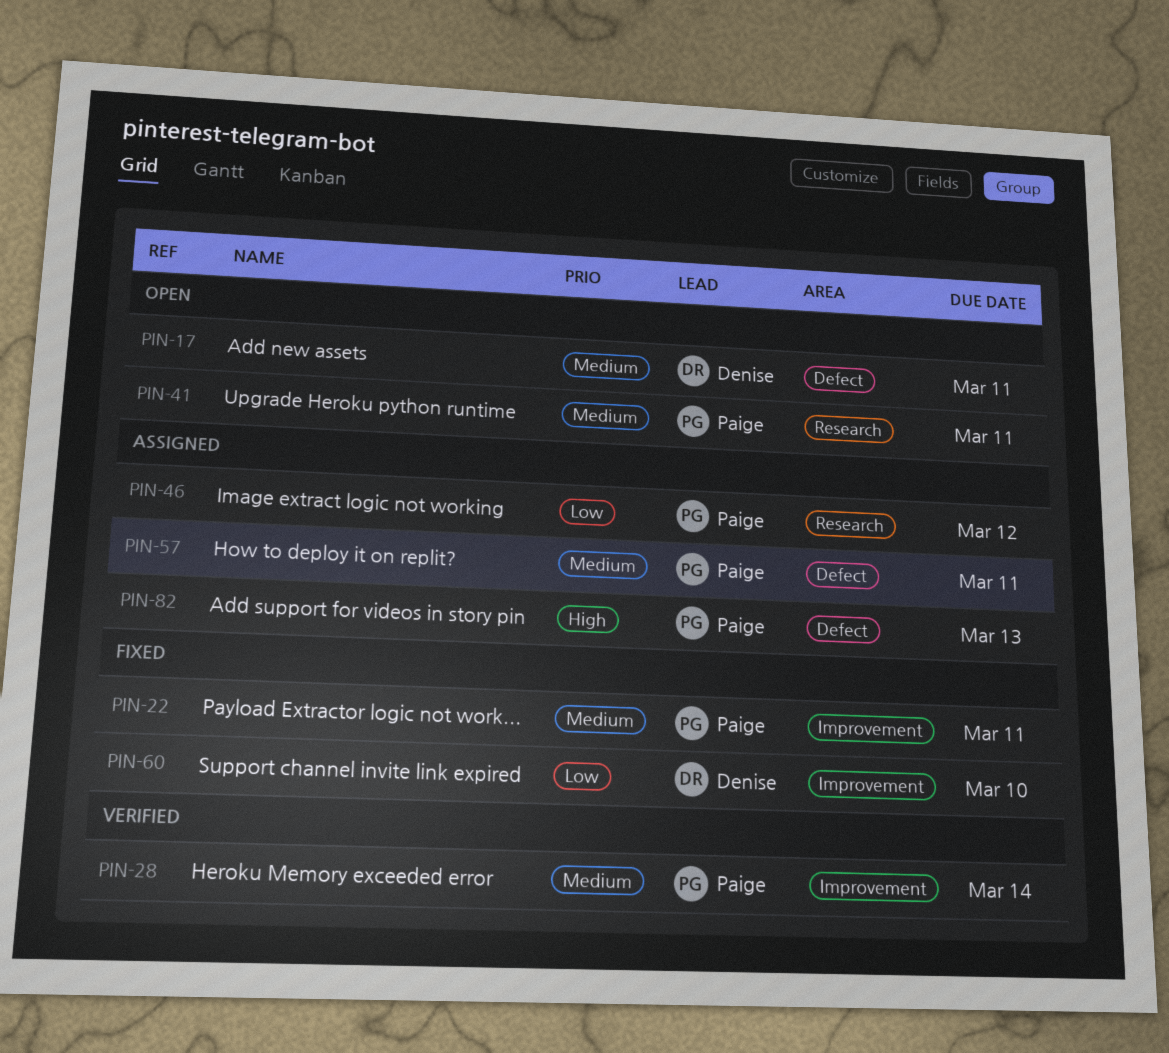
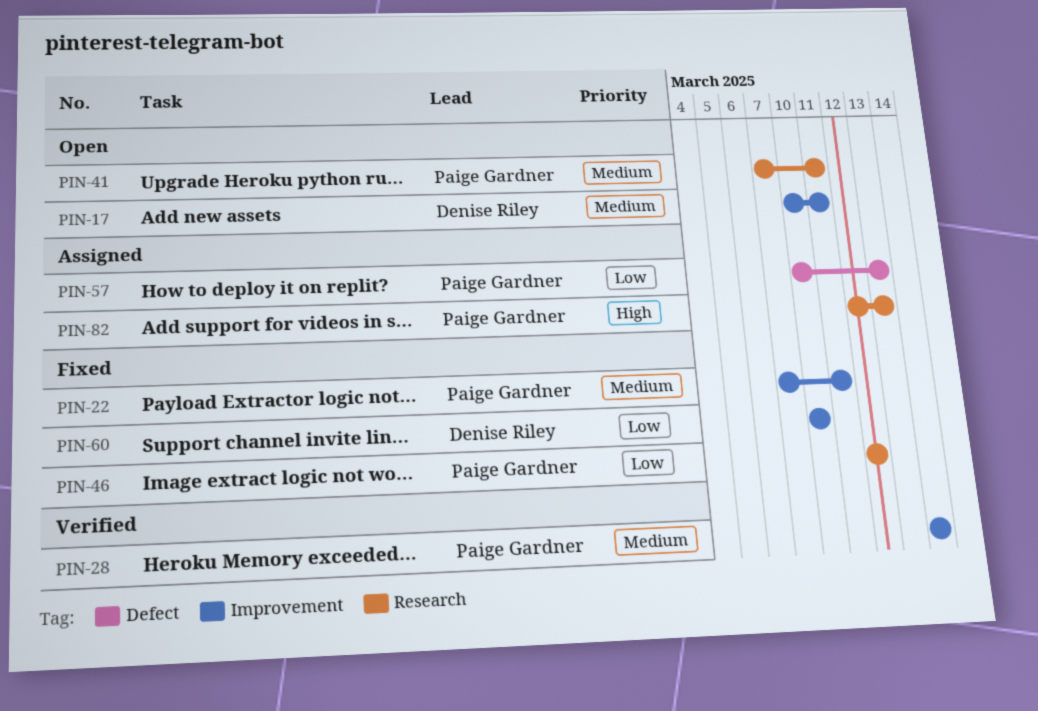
PIN-17, label: Defect -> Improvement
PIN-46, status: Assigned -> Fixed
PIN-57, priority: Medium -> Low
PIN-57, due: Mar 11 -> Mar 13
PIN-82, label: Defect -> Research

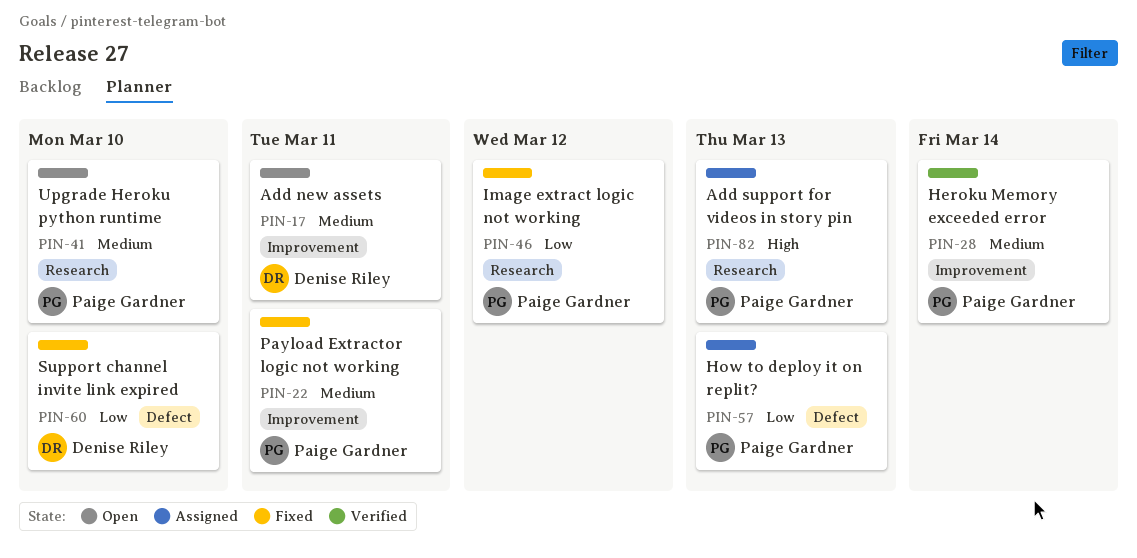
PIN-41, due: Mar 11 -> Mar 10
PIN-60, label: Improvement -> Defect

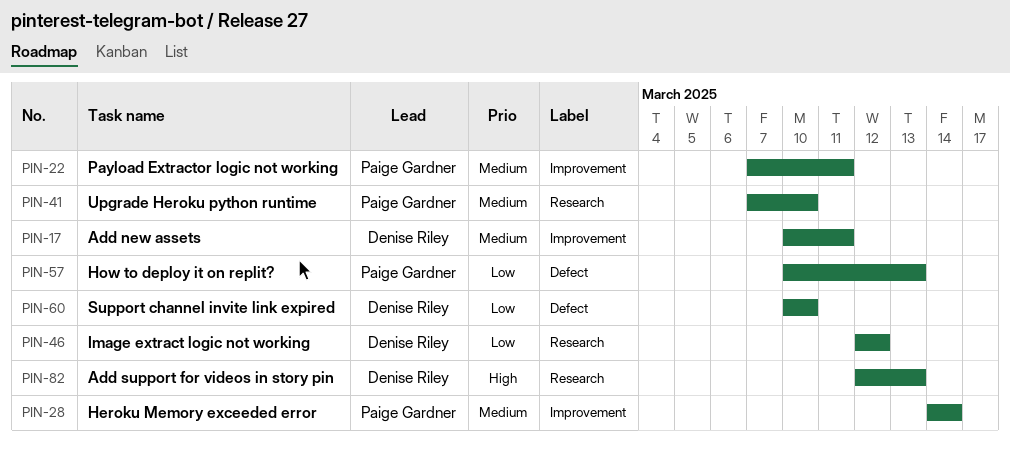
PIN-46, owner: Paige Gardner -> Denise Riley
PIN-82, owner: Paige Gardner -> Denise Riley

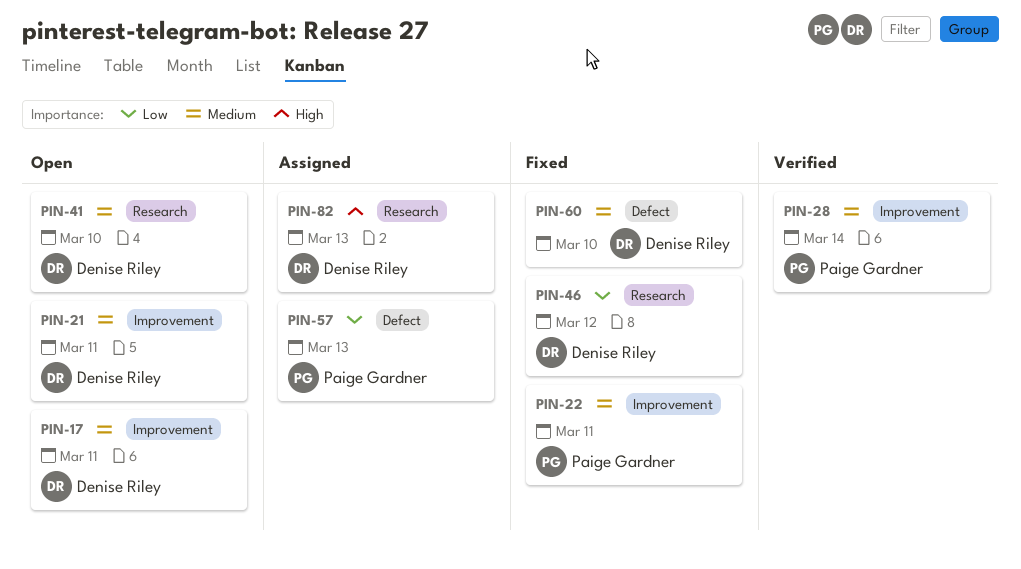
PIN-21: none -> present
PIN-41, owner: Paige Gardner -> Denise Riley
PIN-60, priority: Low -> Medium

